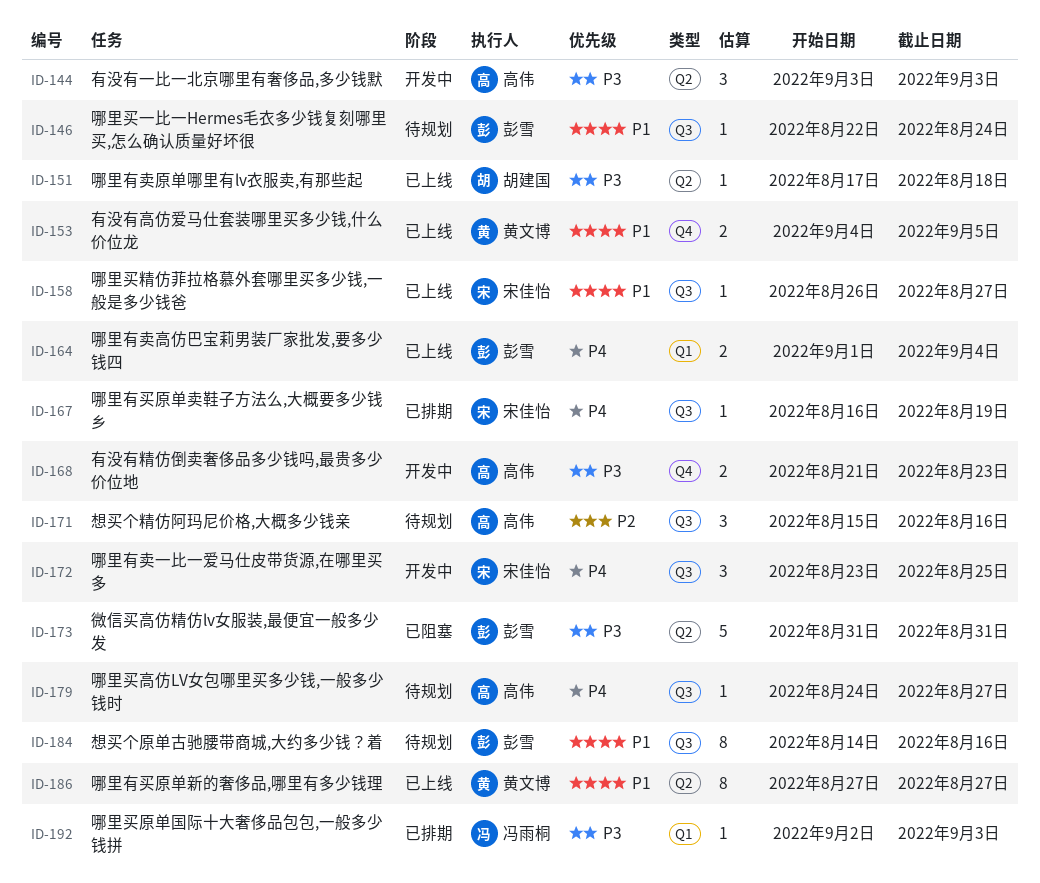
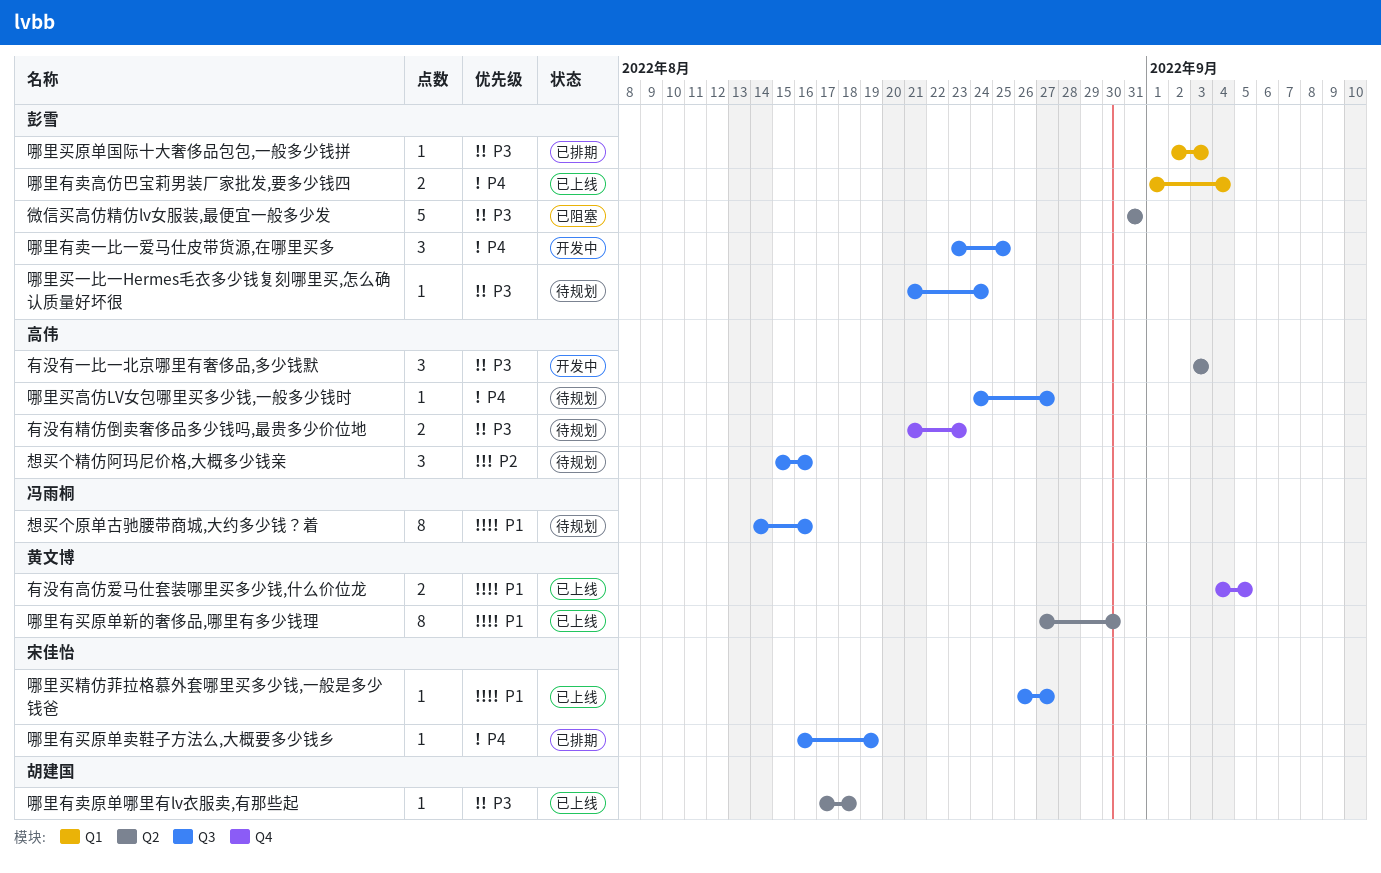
哪里买一比一Hermes毛衣多少钱复刻哪里买,怎么确认质量好坏很, priority: P1 -> P3
哪里买一比一Hermes毛衣多少钱复刻哪里买,怎么确认质量好坏很, start: Aug 22 -> Aug 21
哪里买原单国际十大奢侈品包包,一般多少钱拼, owner: 冯雨桐 -> 彭雪
哪里有买原单新的奢侈品,哪里有多少钱理, due: Aug 27 -> Aug 30
哪里有卖一比一爱马仕皮带货源,在哪里买多, owner: 宋佳怡 -> 彭雪
想买个原单古驰腰带商城,大约多少钱？着, owner: 彭雪 -> 冯雨桐
有没有精仿倒卖奢侈品多少钱吗,最贵多少价位地, status: 开发中 -> 待规划

